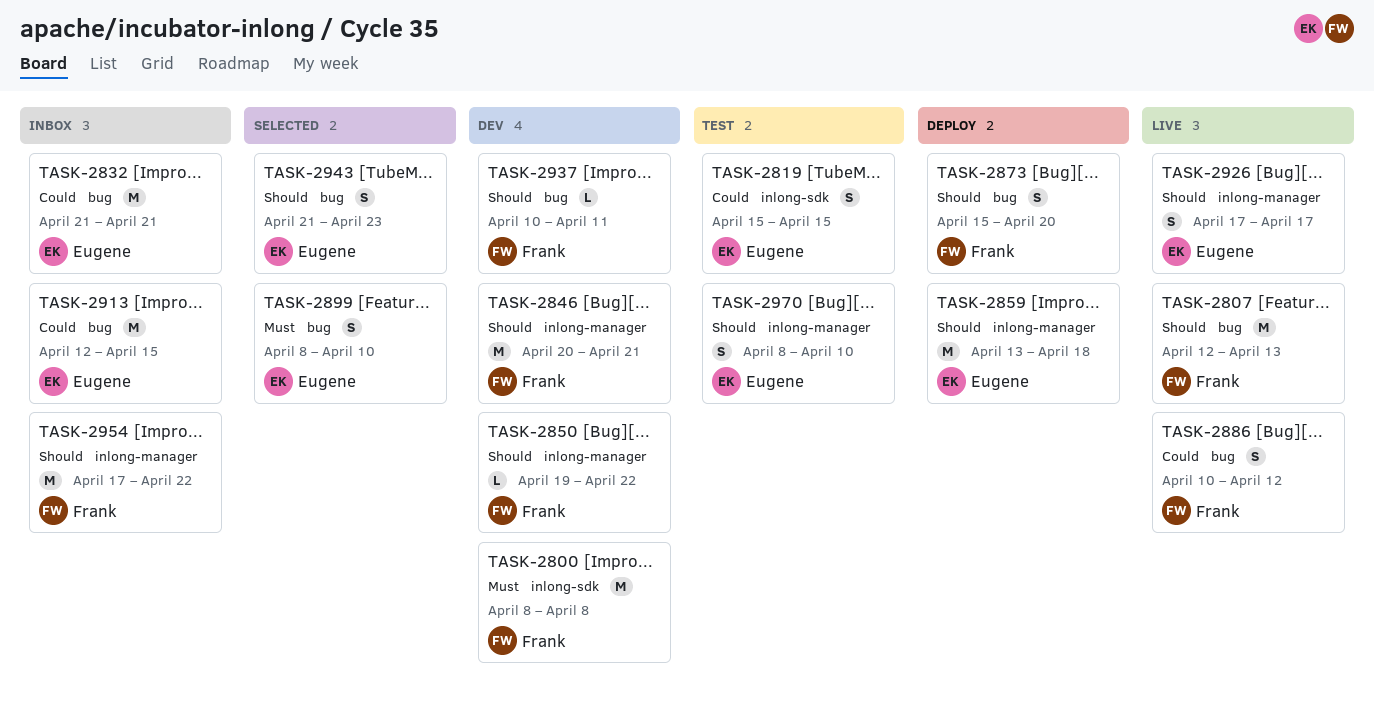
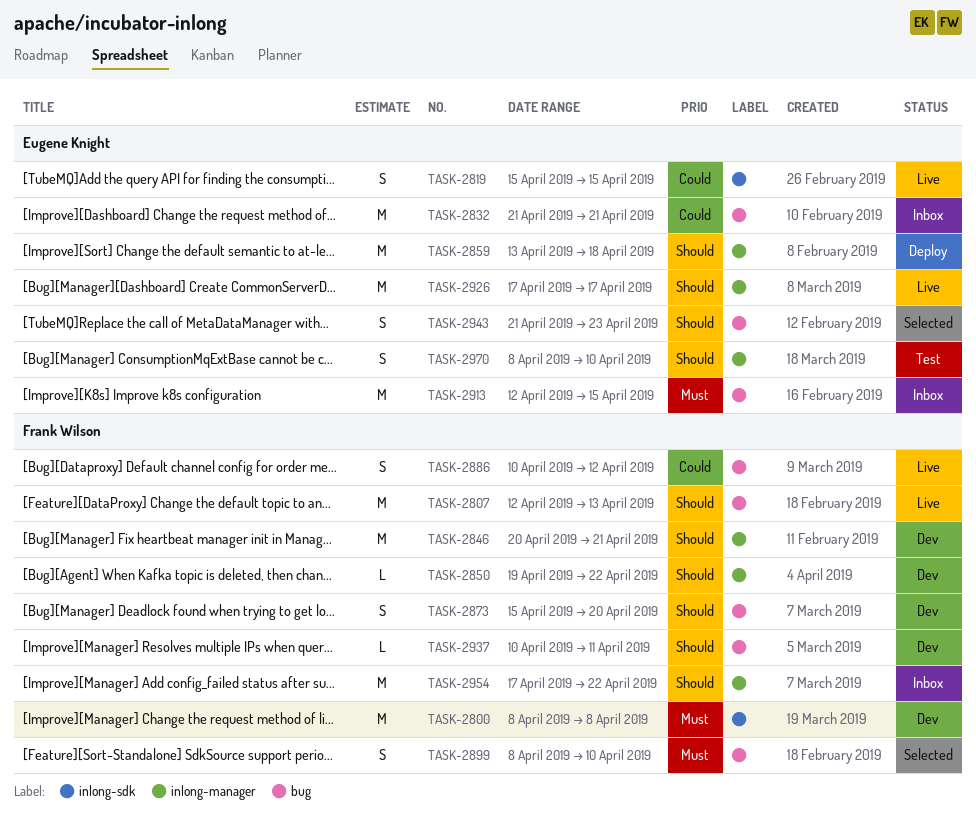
TASK-2819, status: Test -> Live
TASK-2873, status: Deploy -> Dev
TASK-2899, owner: Eugene Knight -> Frank Wilson
TASK-2913, priority: Could -> Must
TASK-2926, estimate: S -> M

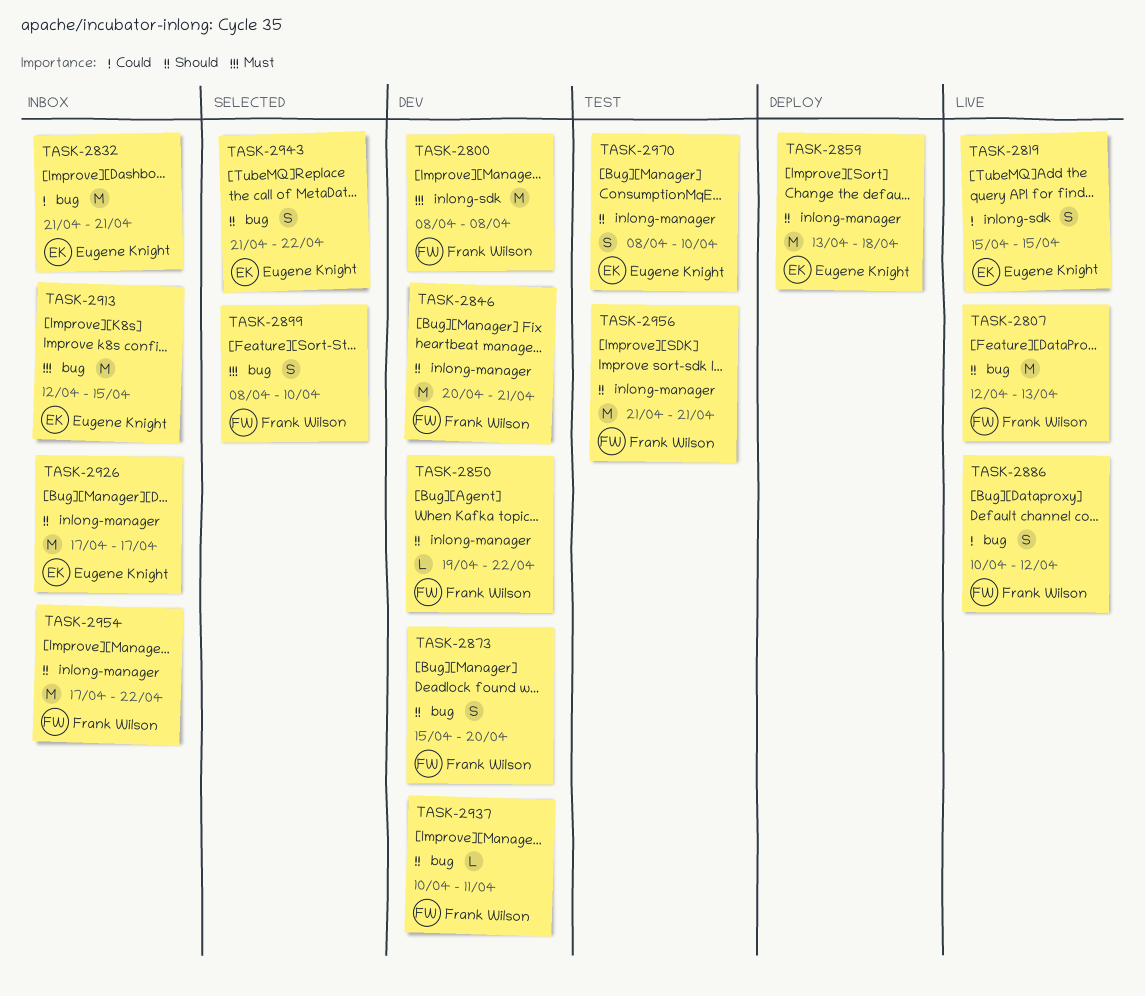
TASK-2926, status: Live -> Inbox
TASK-2943, due: Apr 23 -> Apr 22
TASK-2956: none -> present

